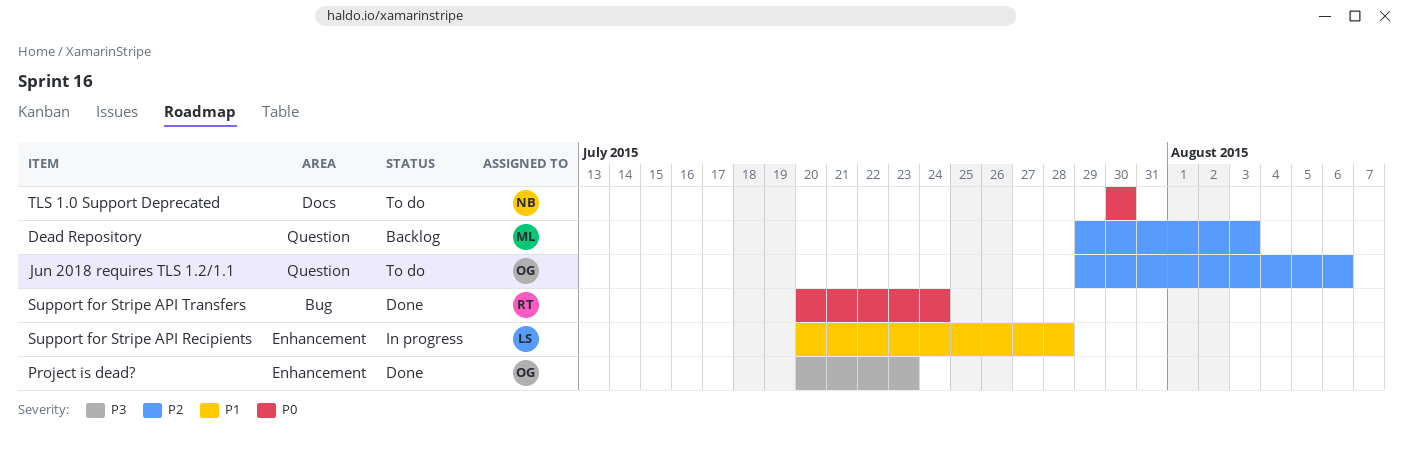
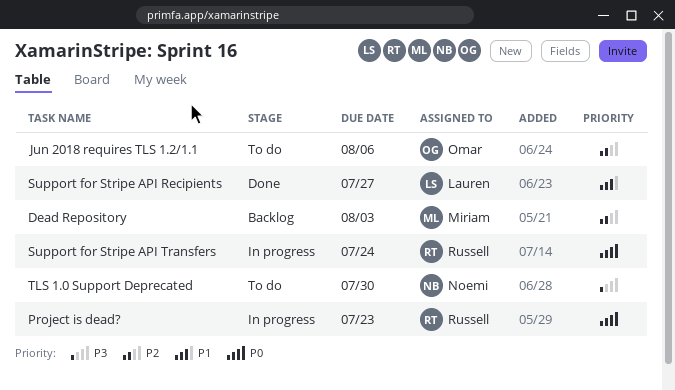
Project is dead?, status: Done -> In progress
Project is dead?, owner: Omar -> Russell
Project is dead?, priority: P3 -> P0
Support for Stripe API Recipients, status: In progress -> Done
Support for Stripe API Recipients, due: Jul 28 -> Jul 27
Support for Stripe API Transfers, status: Done -> In progress
TLS 1.0 Support Deprecated, priority: P0 -> P3

